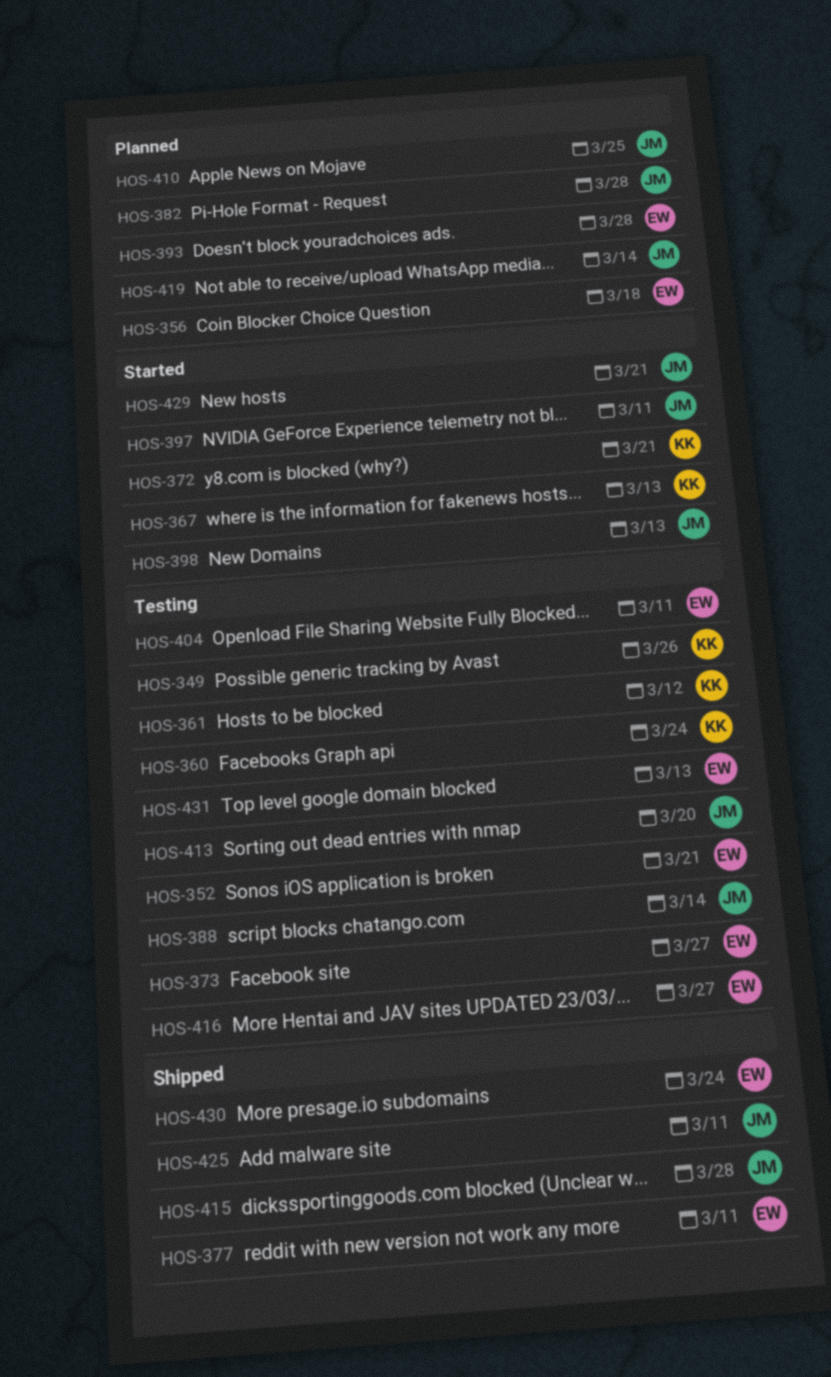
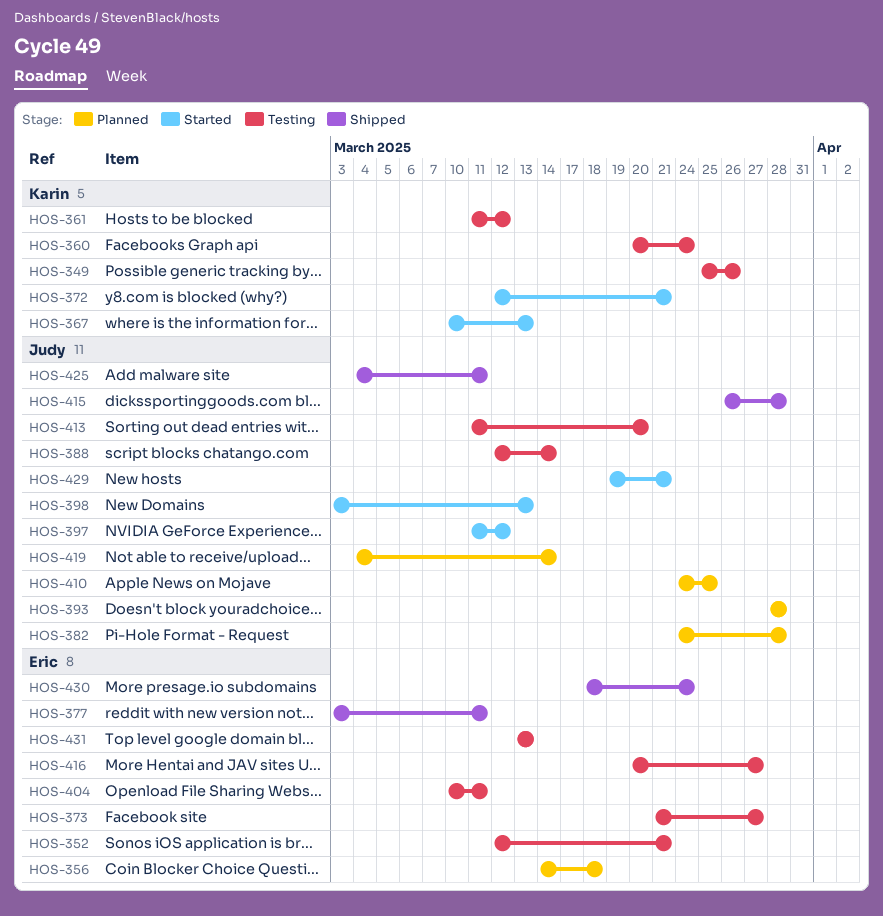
HOS-393, owner: Eric -> Judy
HOS-397, due: Mar 11 -> Mar 12

